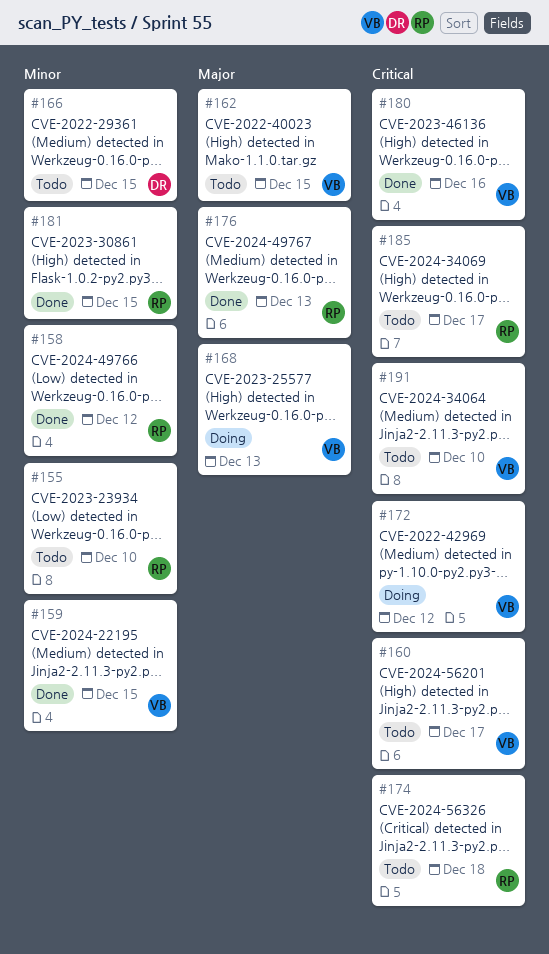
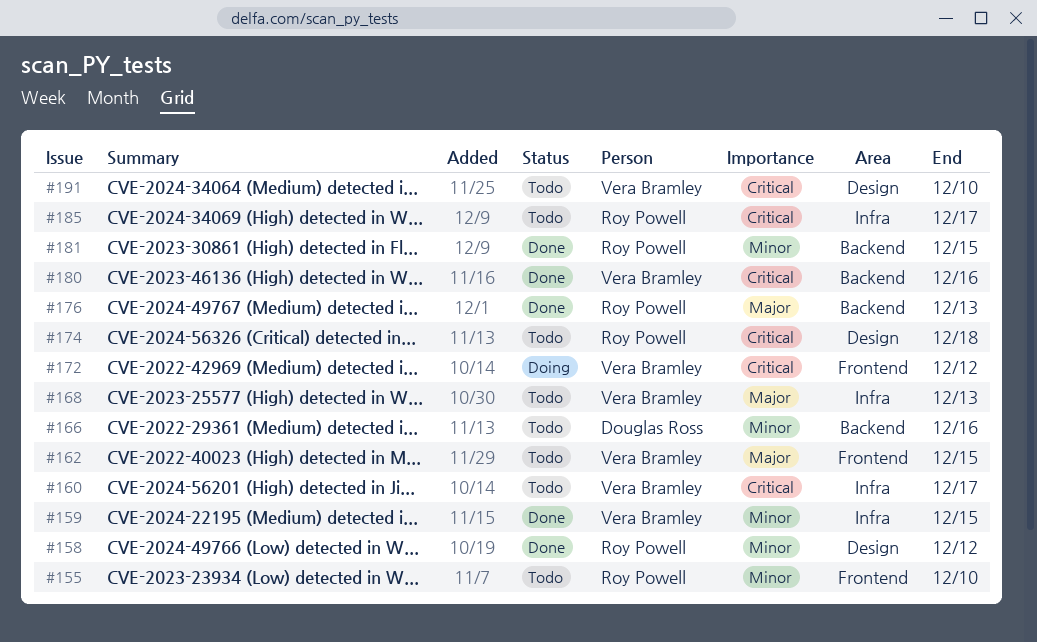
#166, due: Dec 15 -> Dec 16
#168, status: Doing -> Todo

